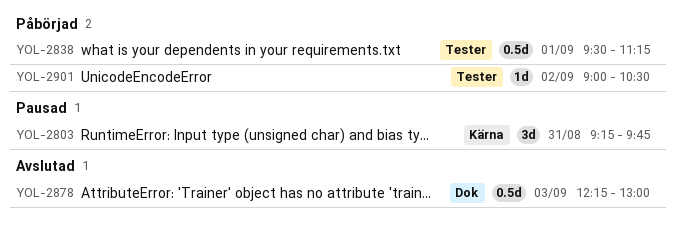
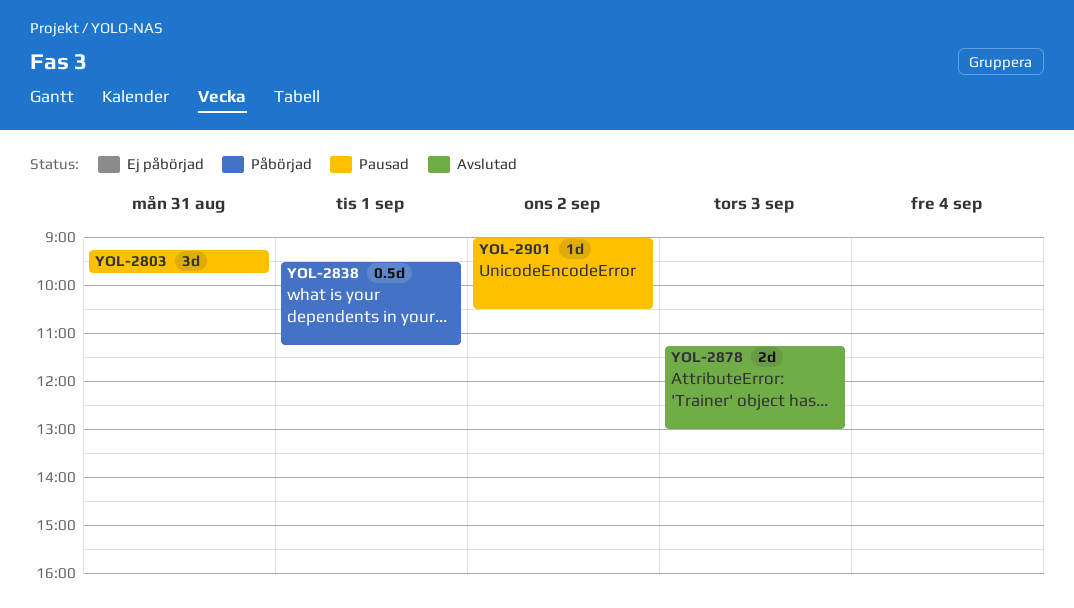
YOL-2878, estimate: 0.5d -> 2d
YOL-2878, begins: 12:15 -> 11:15
YOL-2901, status: Påbörjad -> Pausad

